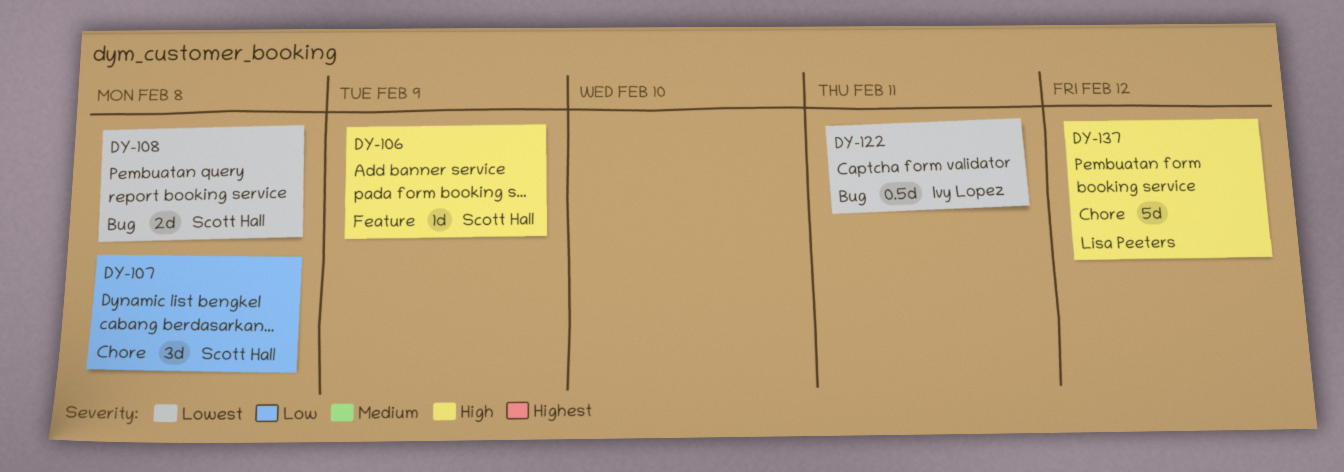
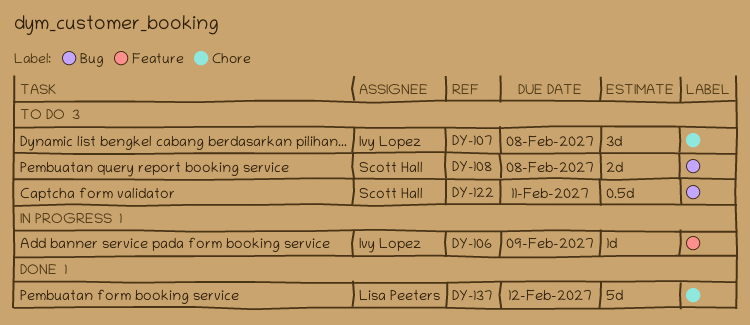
DY-106, owner: Scott Hall -> Ivy Lopez
DY-107, owner: Scott Hall -> Ivy Lopez
DY-122, owner: Ivy Lopez -> Scott Hall

